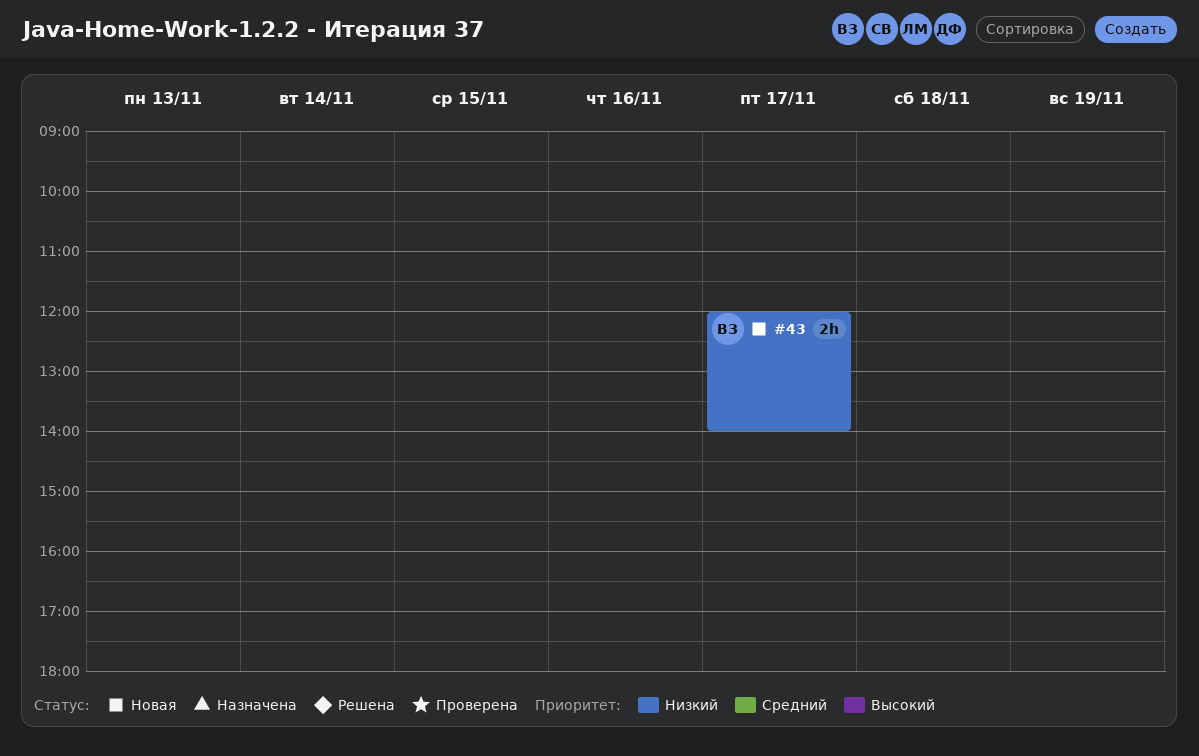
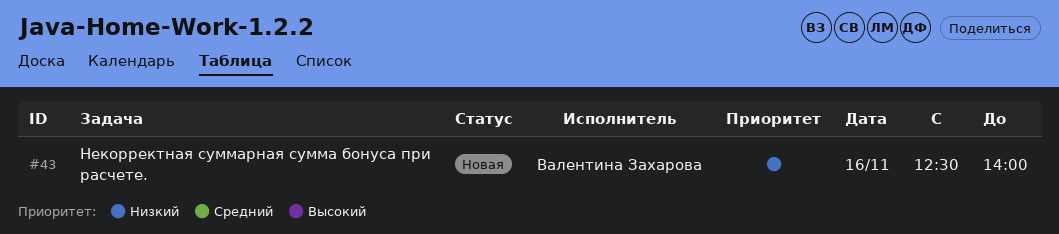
#43, day: Nov 17 -> Nov 16
#43, begins: 12:00 -> 12:30

